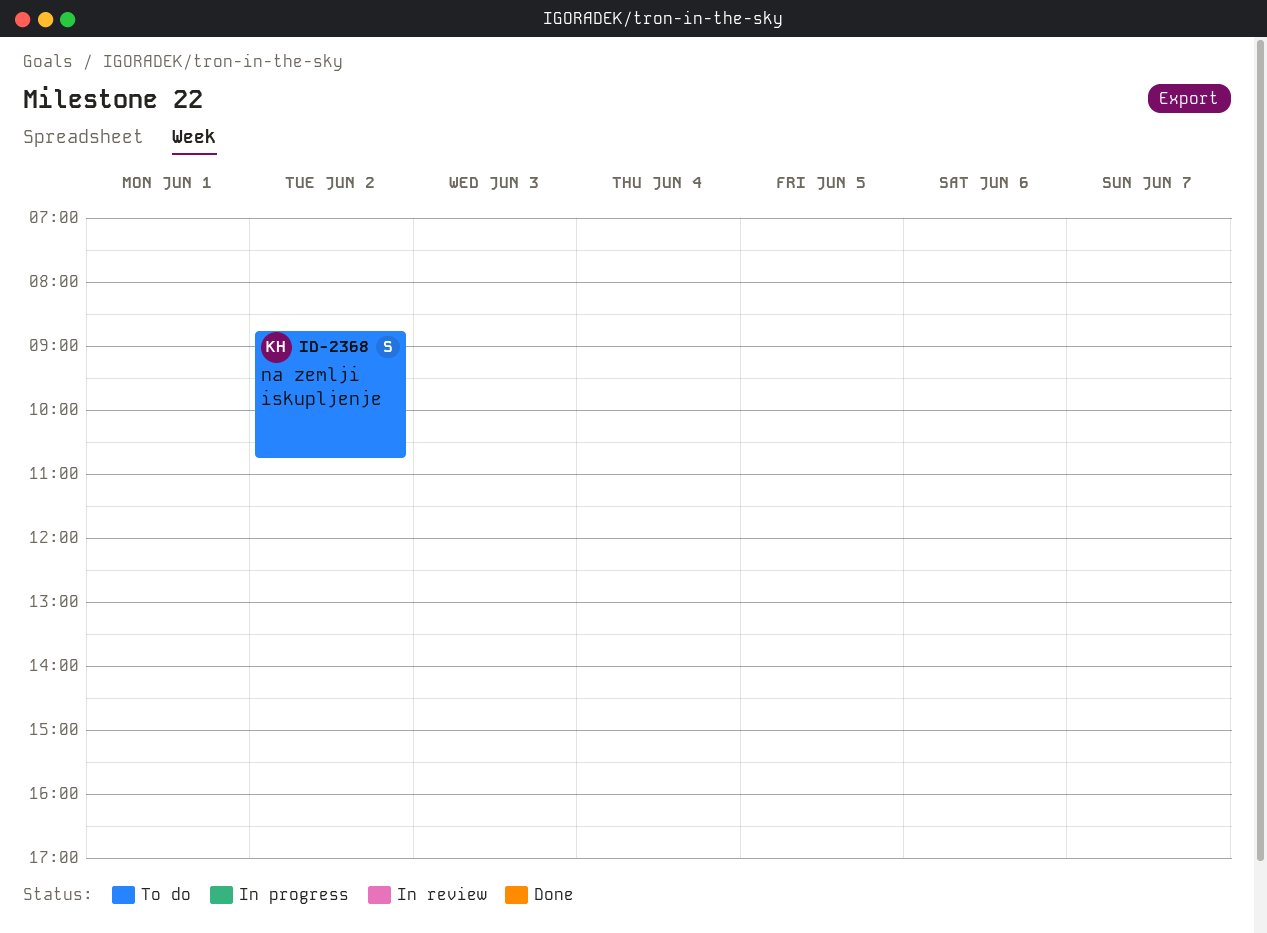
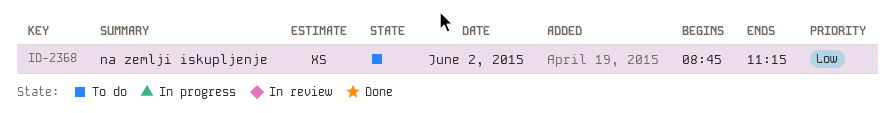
ID-2368, estimate: S -> XS
ID-2368, ends: 10:45 -> 11:15

